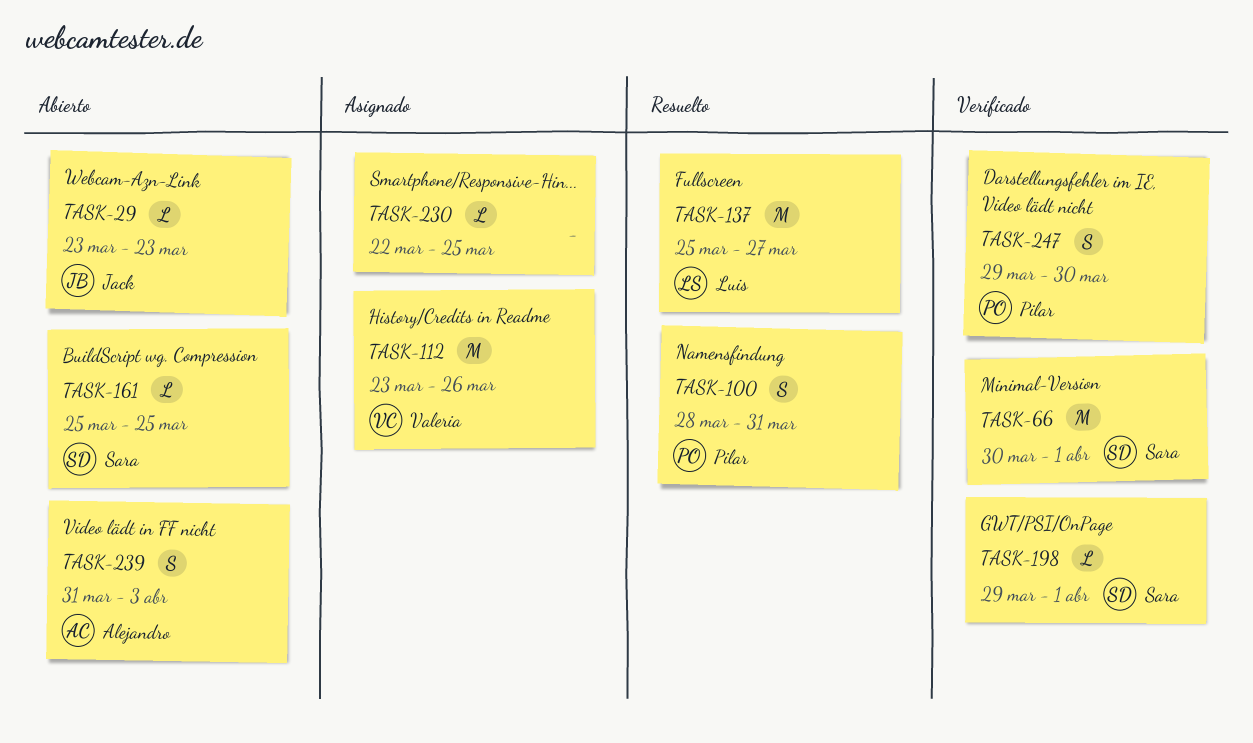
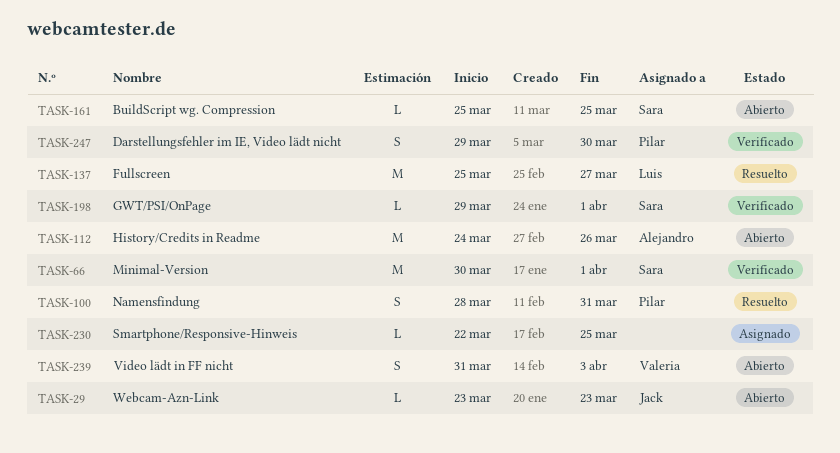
TASK-112, status: Asignado -> Abierto
TASK-112, owner: Valeria -> Alejandro
TASK-112, start: Mar 23 -> Mar 24
TASK-239, owner: Alejandro -> Valeria

